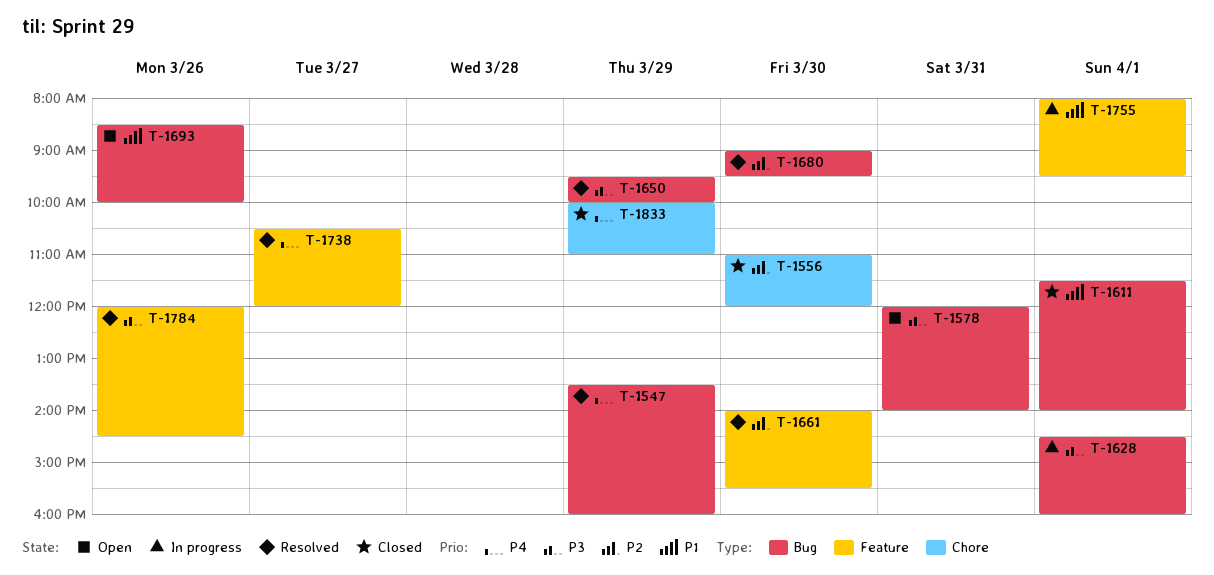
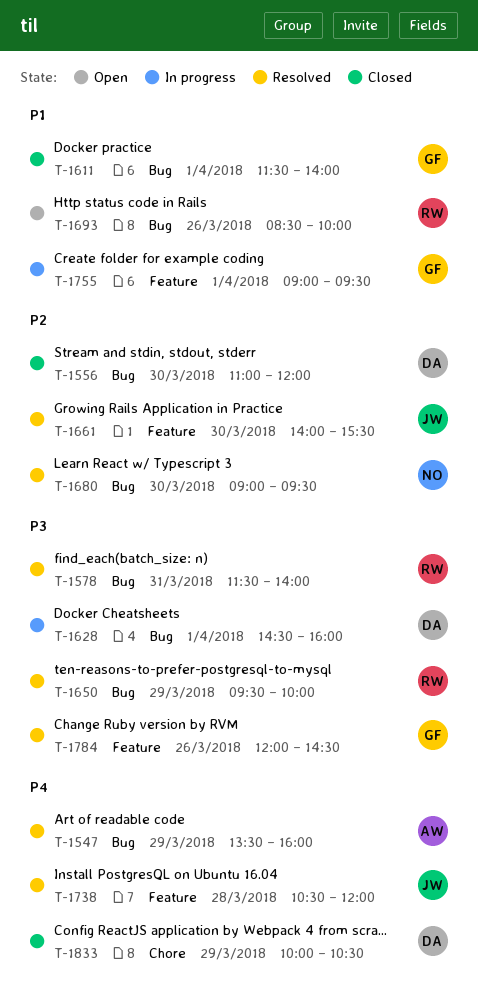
T-1556, label: Chore -> Bug
T-1578, status: Open -> Resolved
T-1578, begins: 12:00 -> 11:30
T-1738, day: Mar 27 -> Mar 28
T-1755, begins: 08:00 -> 09:00
T-1833, ends: 11:00 -> 10:30

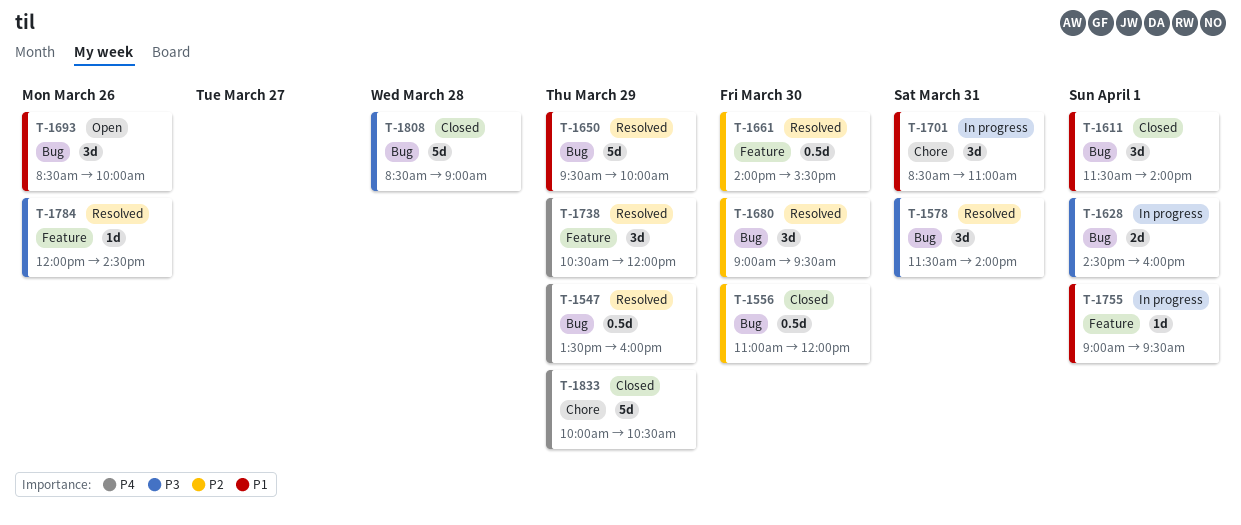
T-1650, priority: P3 -> P1
T-1701: none -> present
T-1738, day: Mar 28 -> Mar 29
T-1808: none -> present

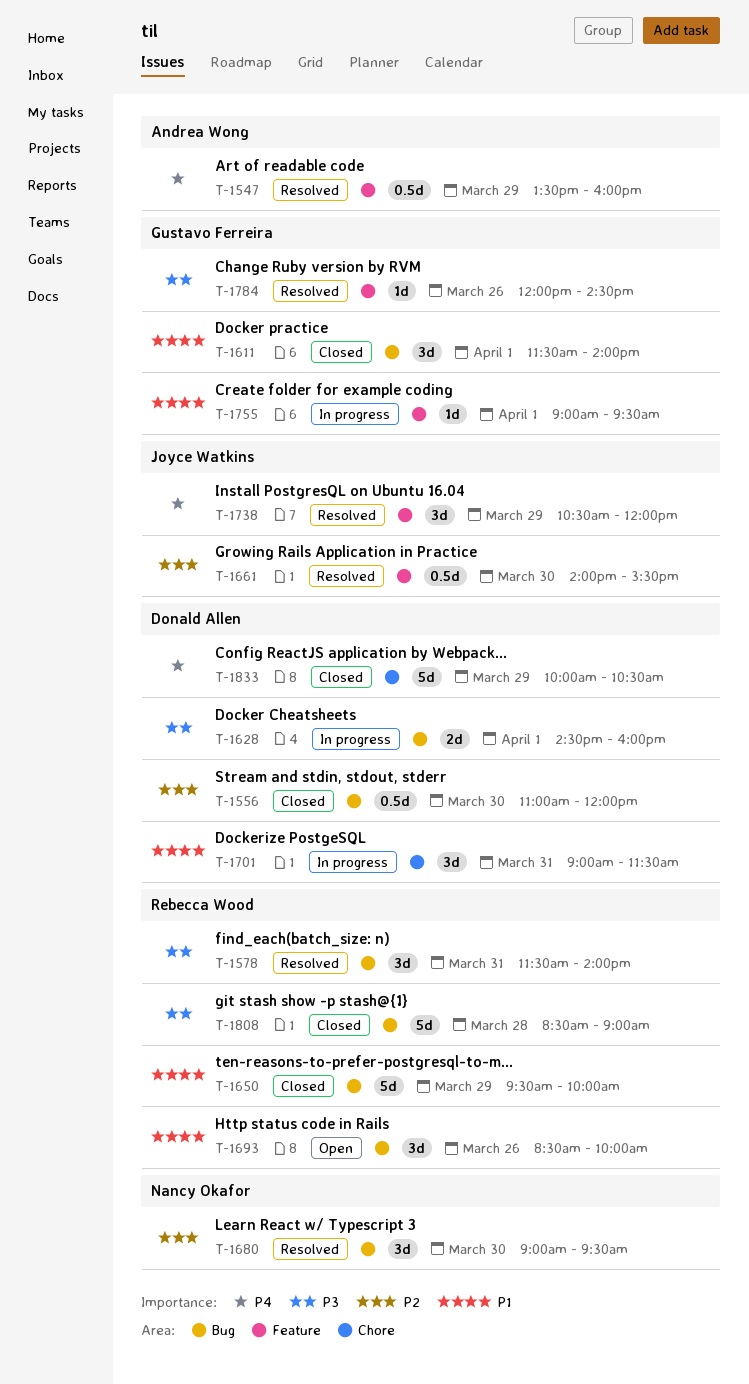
T-1547, label: Bug -> Feature
T-1650, status: Resolved -> Closed
T-1701, begins: 08:30 -> 09:00
T-1701, ends: 11:00 -> 11:30

